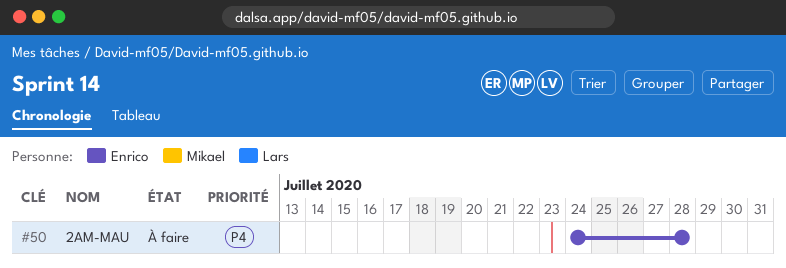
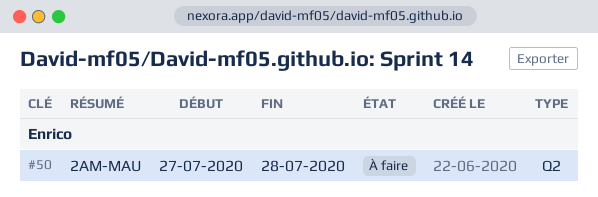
#50, start: Jul 24 -> Jul 27

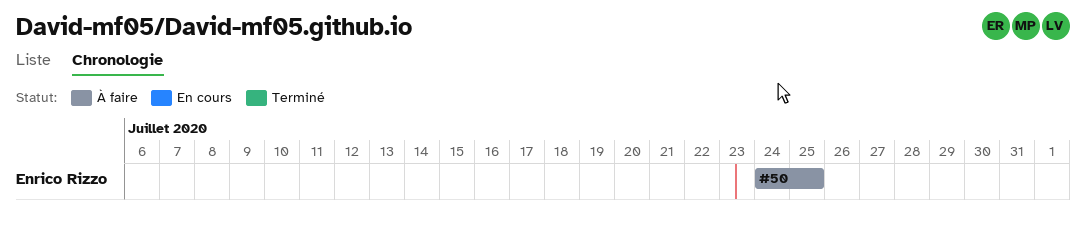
#50, start: Jul 27 -> Jul 24
#50, due: Jul 28 -> Jul 25

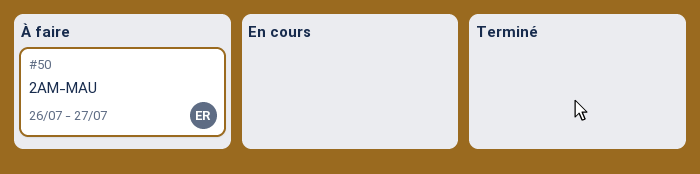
#50, start: Jul 24 -> Jul 26
#50, due: Jul 25 -> Jul 27

